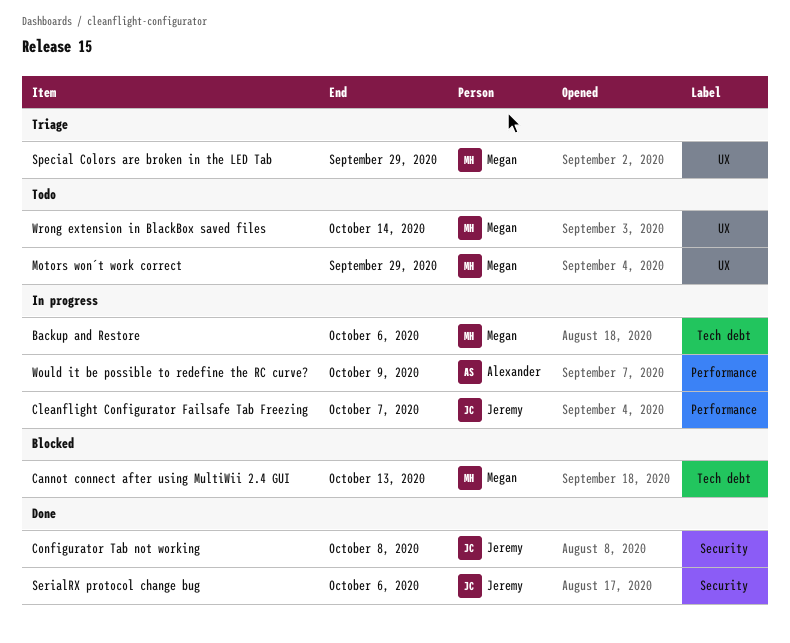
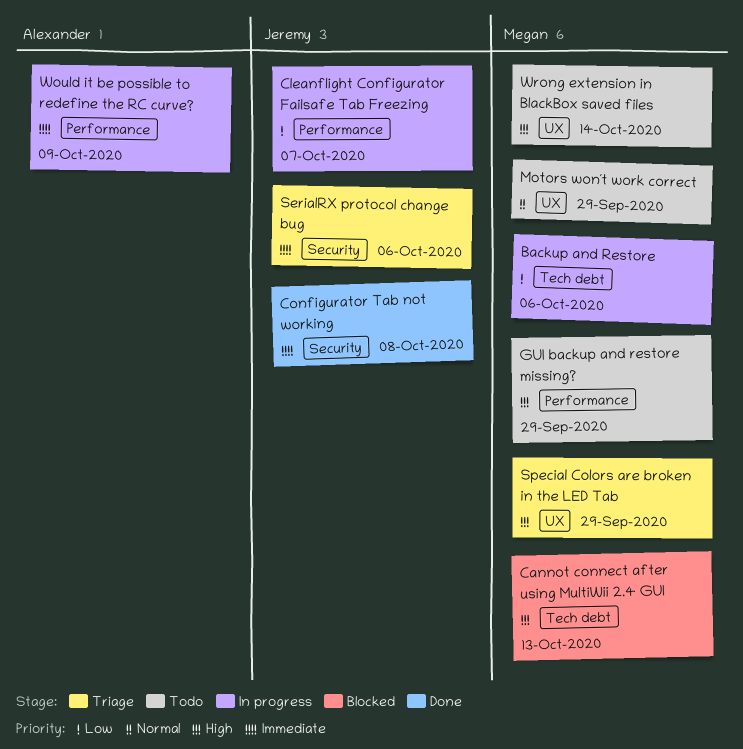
GUI backup and restore missing?: none -> present
SerialRX protocol change bug, status: Done -> Triage

